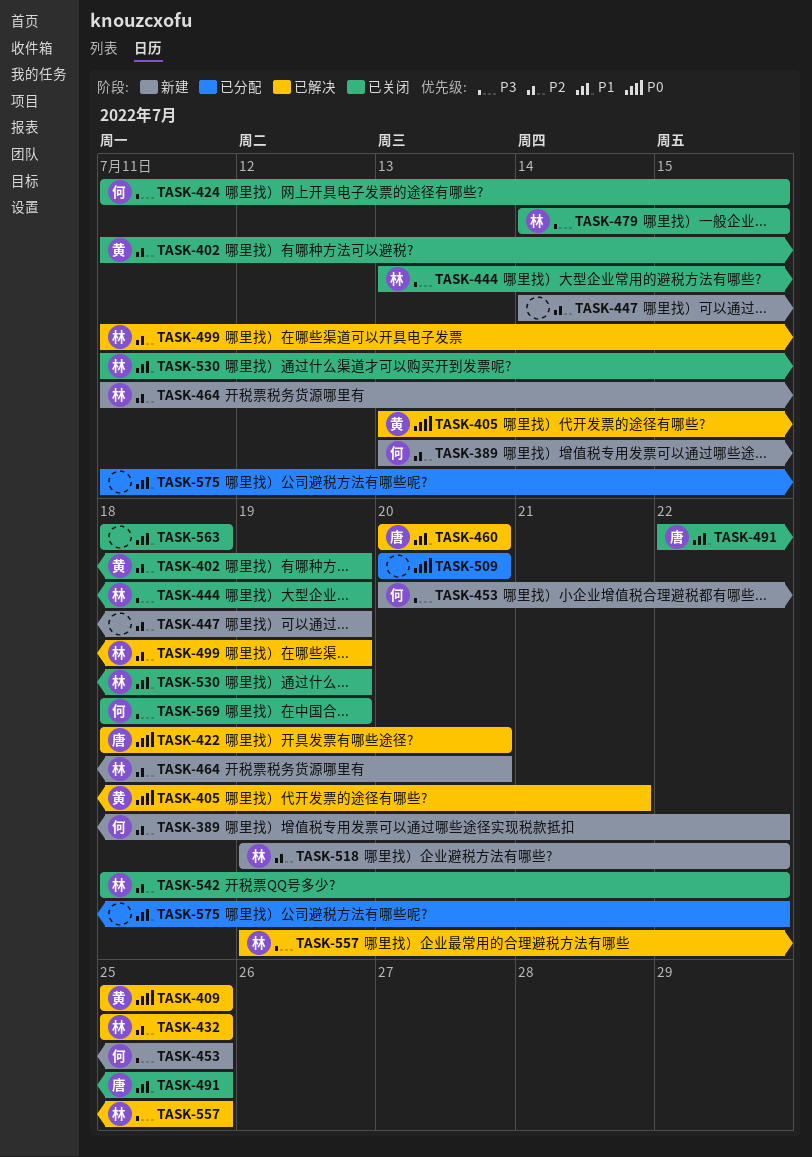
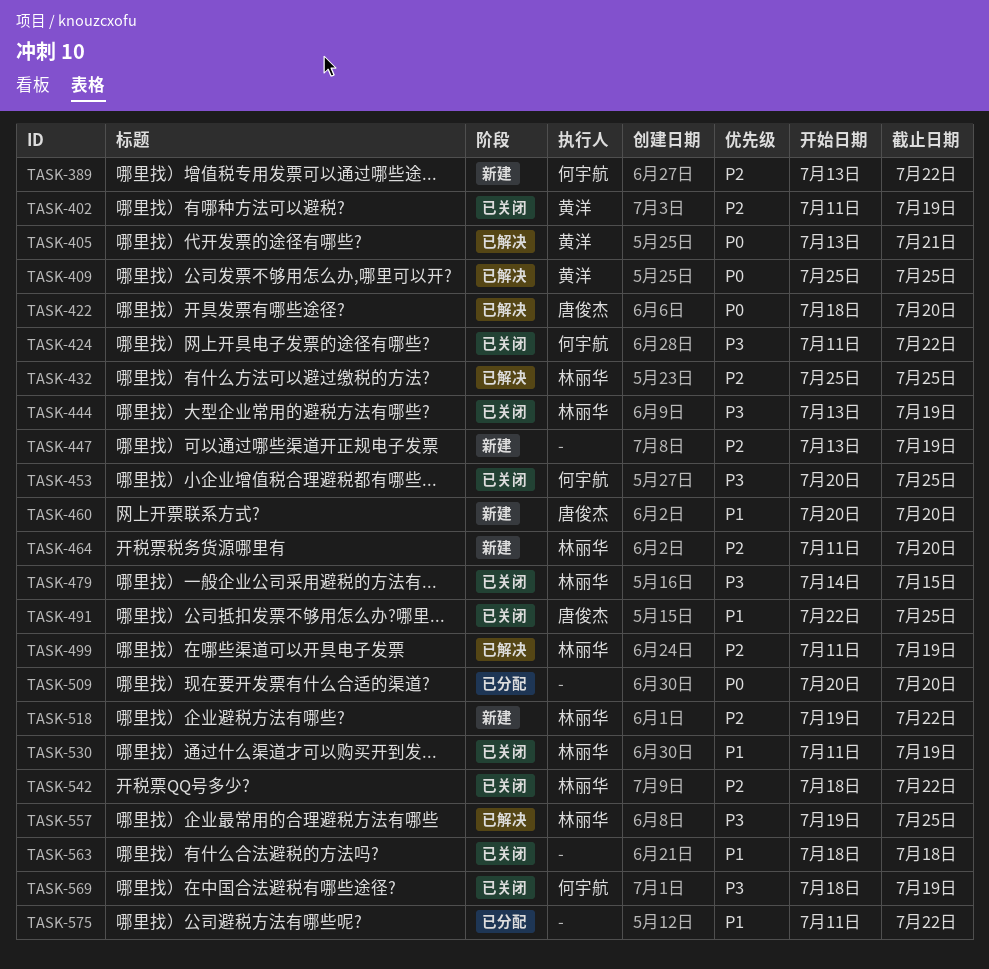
TASK-424, due: Jul 15 -> Jul 22
TASK-447, start: Jul 14 -> Jul 13
TASK-453, status: 新建 -> 已关闭
TASK-460, status: 已解决 -> 新建

